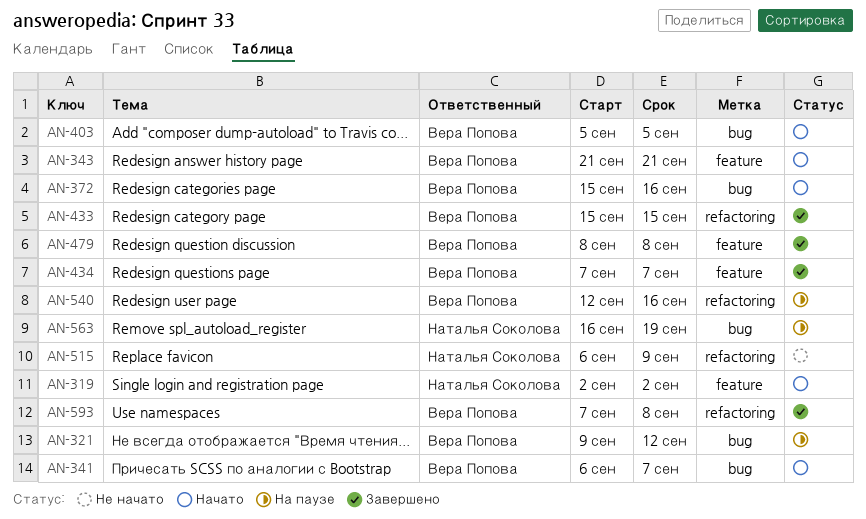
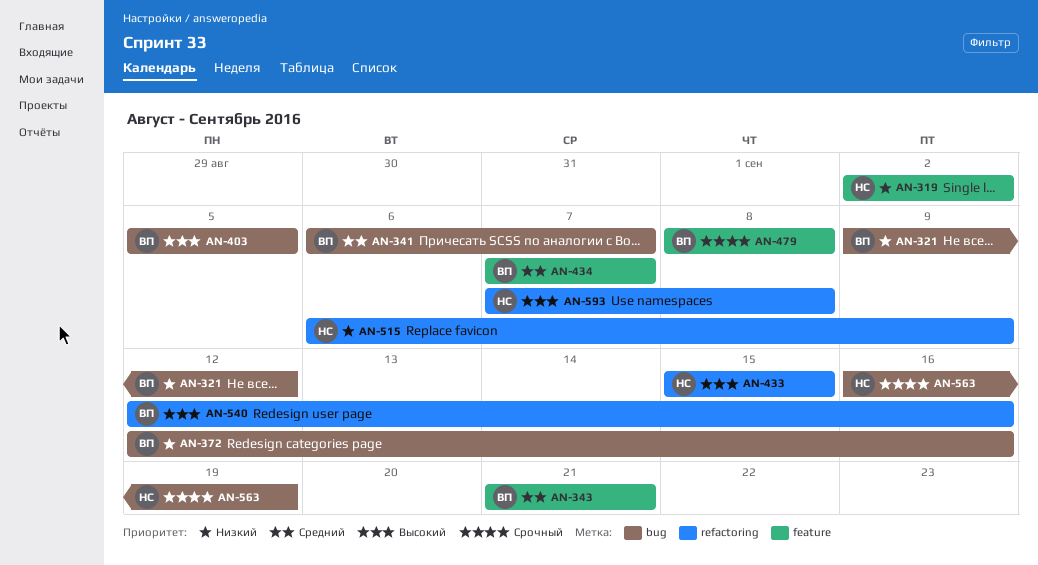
AN-372, start: Sep 15 -> Sep 12
AN-433, owner: Вера Попова -> Наталья Соколова
AN-593, owner: Вера Попова -> Наталья Соколова

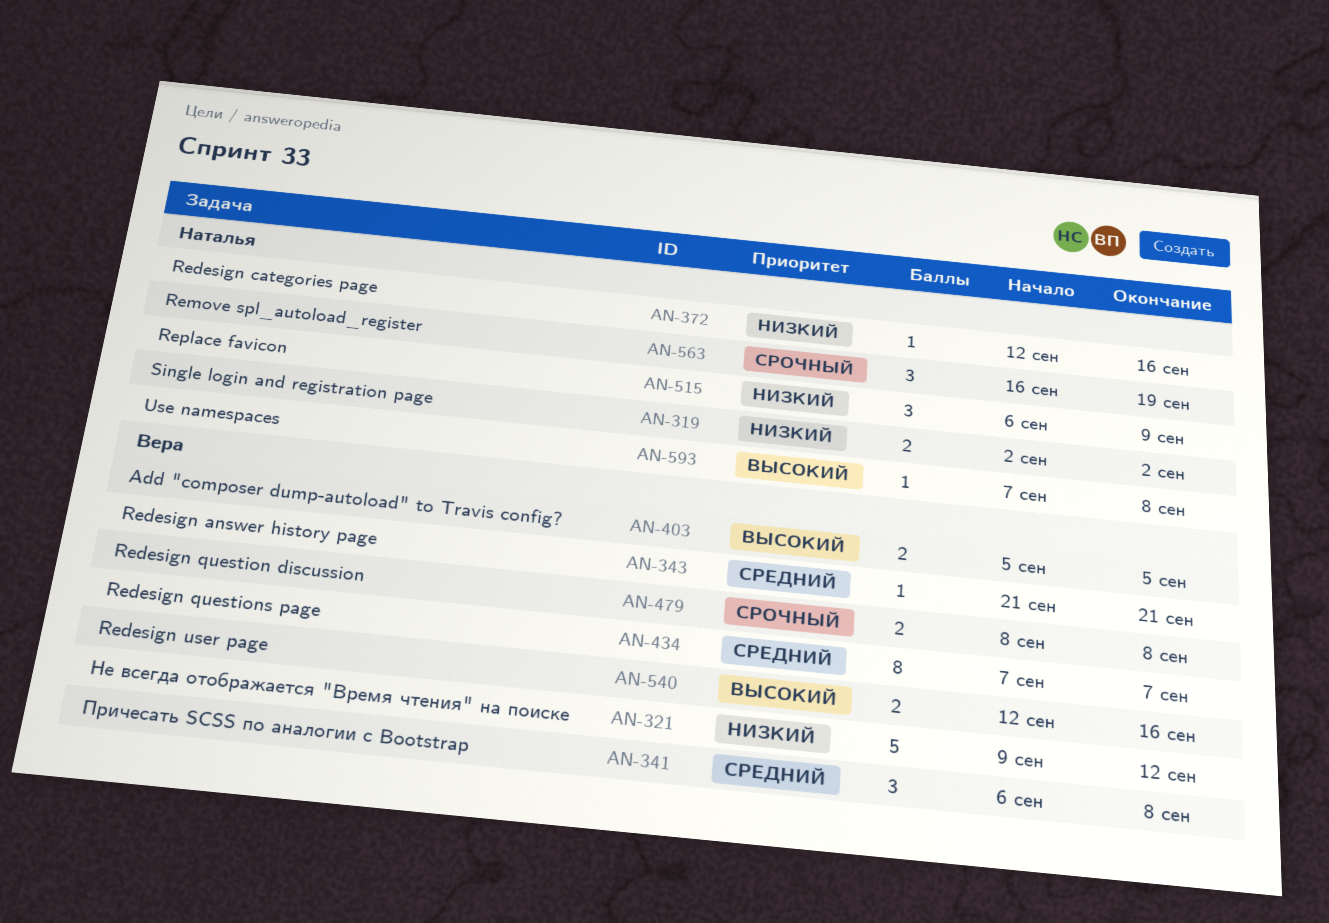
AN-341, due: Sep 7 -> Sep 8
AN-372, owner: Вера -> Наталья
AN-433: present -> none

